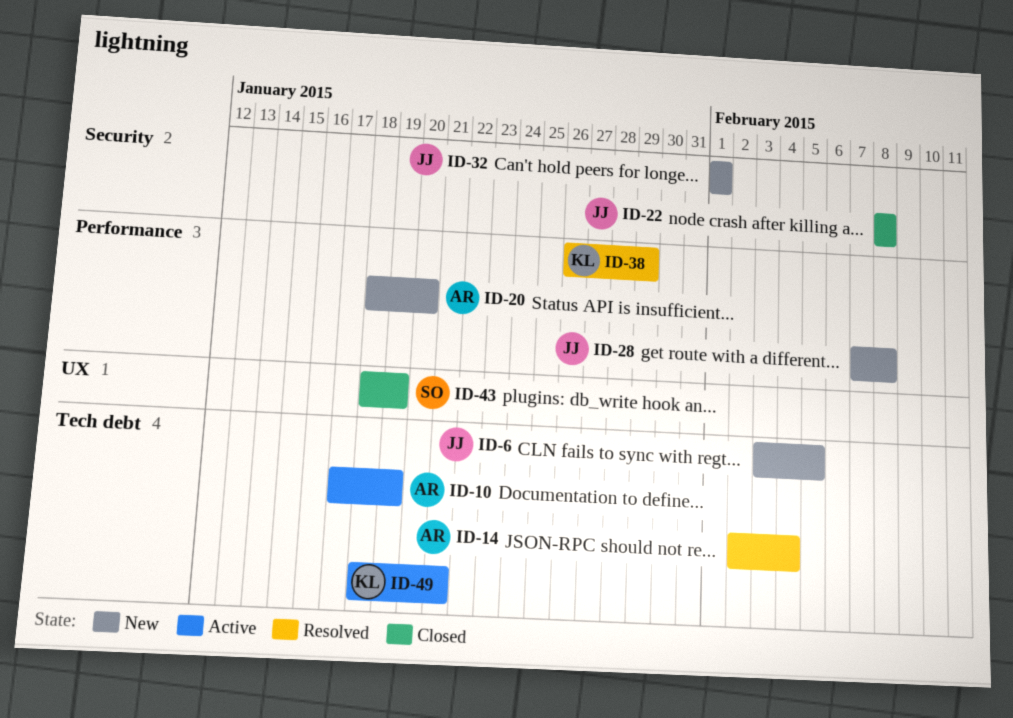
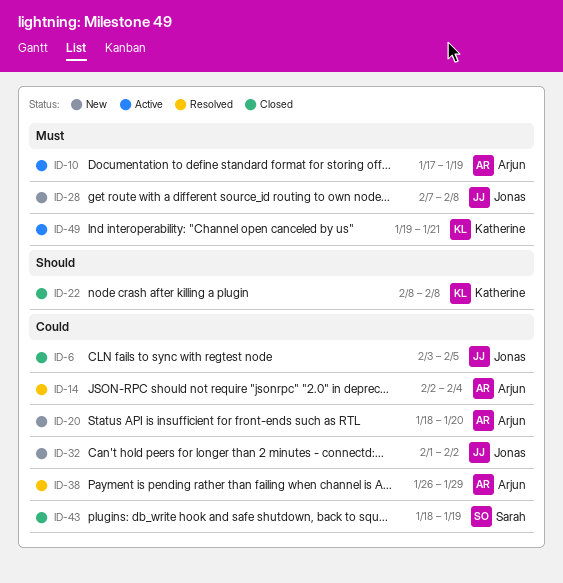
ID-6, status: New -> Closed
ID-22, owner: Jonas -> Katherine
ID-32, due: Feb 1 -> Feb 2
ID-38, owner: Katherine -> Arjun
ID-49, start: Jan 18 -> Jan 19

